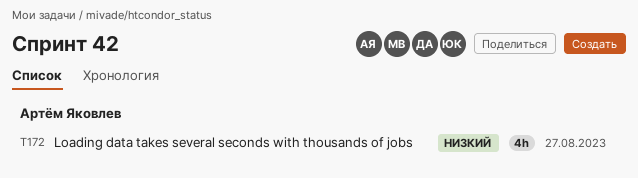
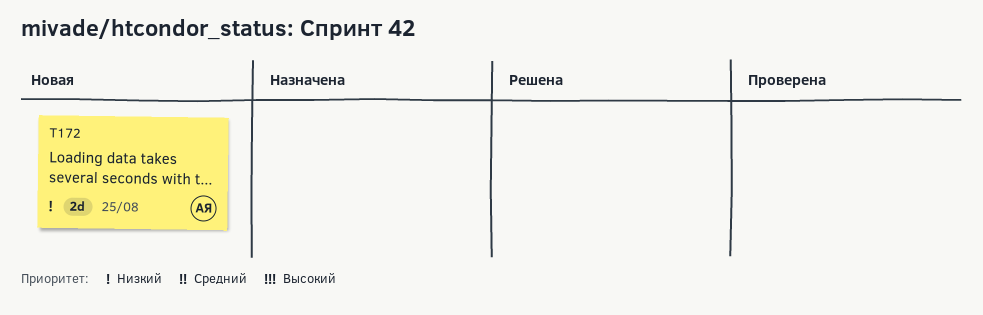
T172, estimate: 4h -> 2d
T172, due: Aug 27 -> Aug 25

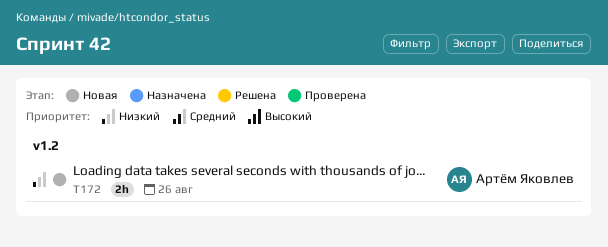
T172, estimate: 2d -> 2h
T172, due: Aug 25 -> Aug 26

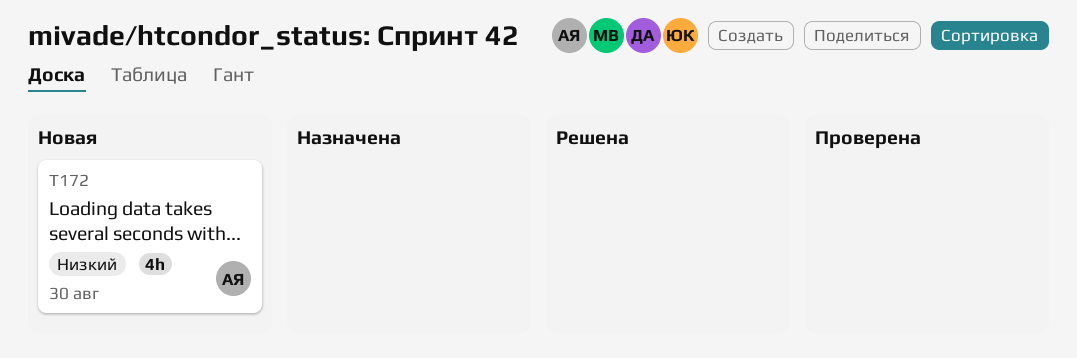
T172, estimate: 2h -> 4h
T172, due: Aug 26 -> Aug 30

